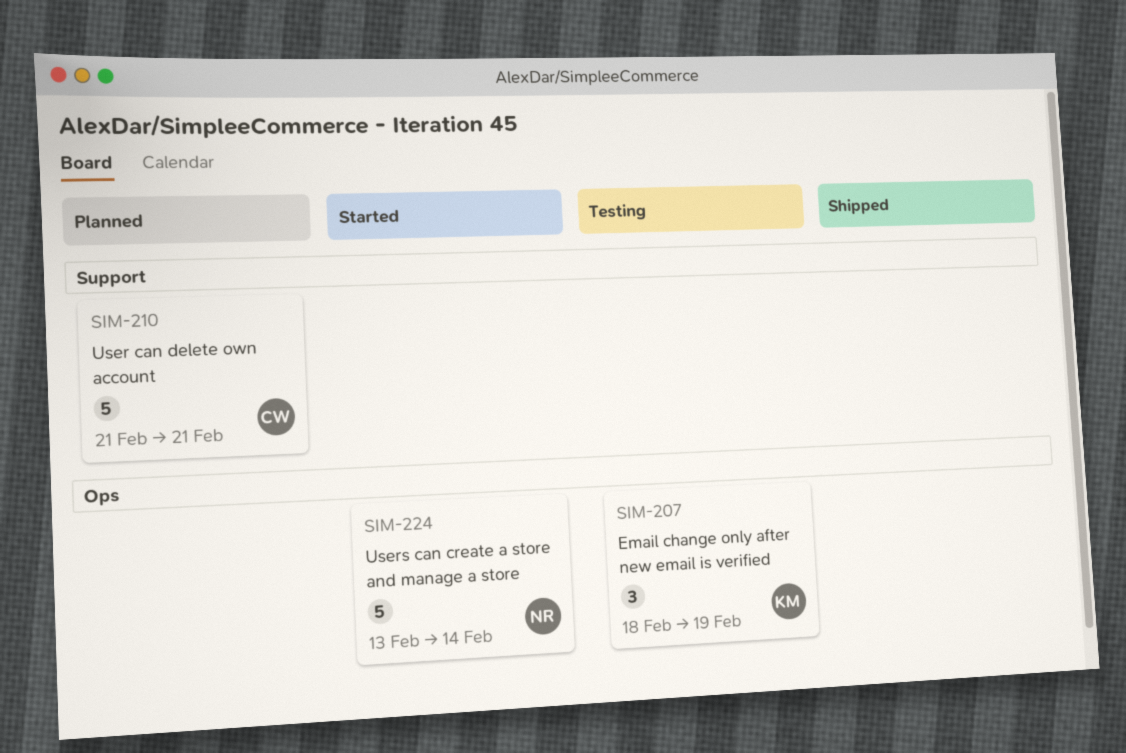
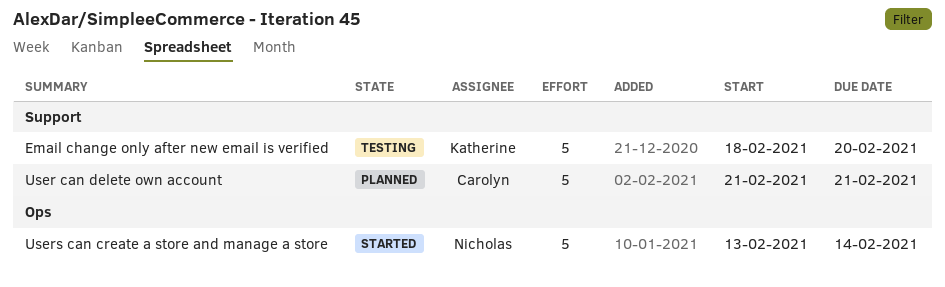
Email change only after new email is verified, label: Ops -> Support
Email change only after new email is verified, estimate: 3 -> 5
Email change only after new email is verified, due: Feb 19 -> Feb 20

